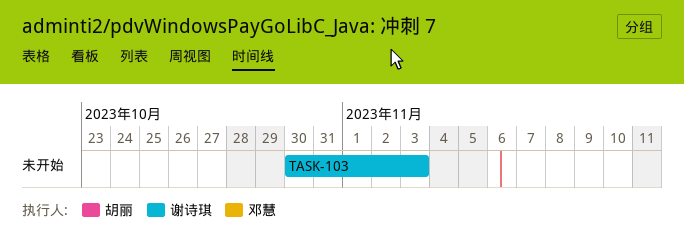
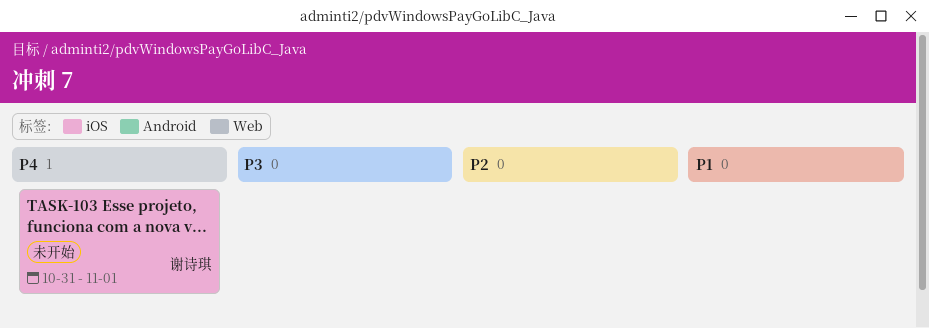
TASK-103, start: Oct 30 -> Oct 31
TASK-103, due: Nov 3 -> Nov 1

